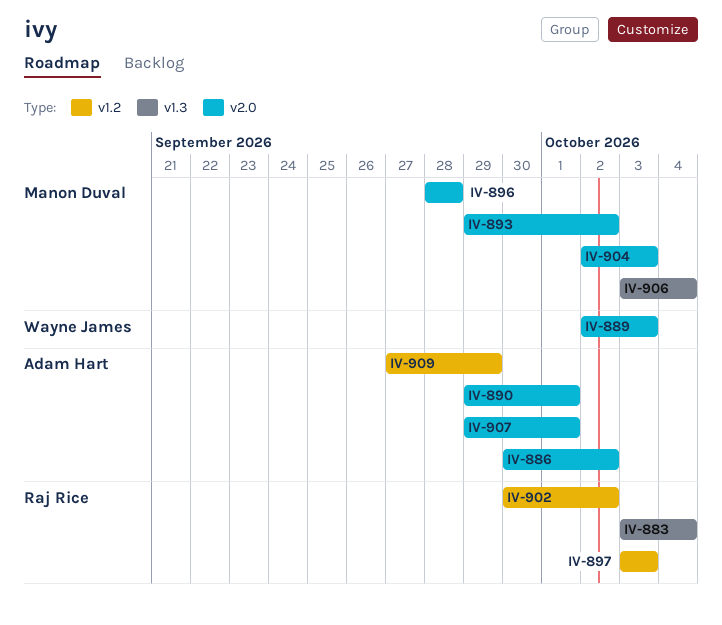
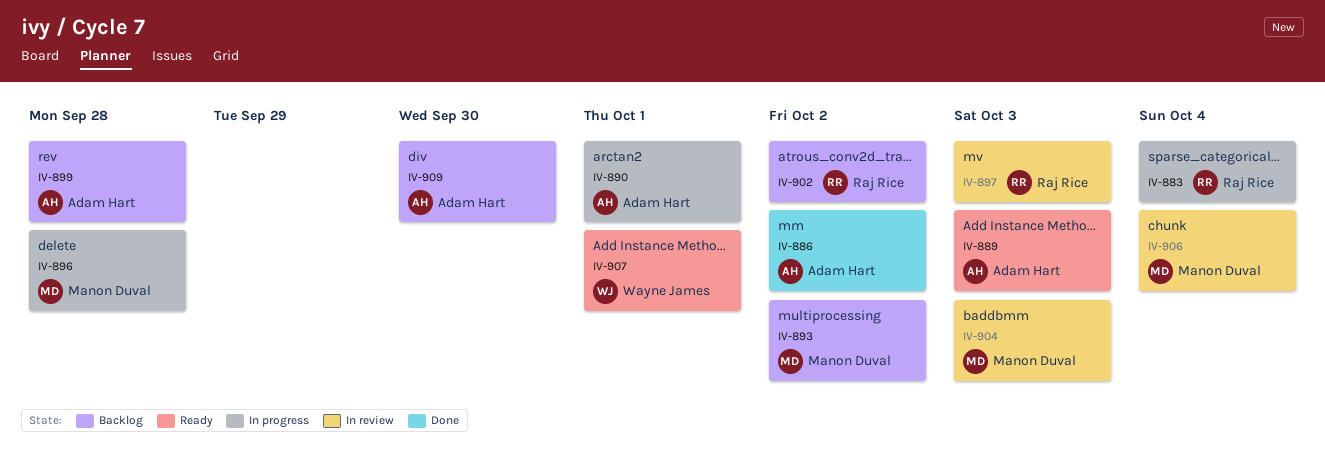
IV-889, owner: Wayne James -> Adam Hart
IV-899: none -> present
IV-907, owner: Adam Hart -> Wayne James
IV-909, due: Sep 29 -> Sep 30

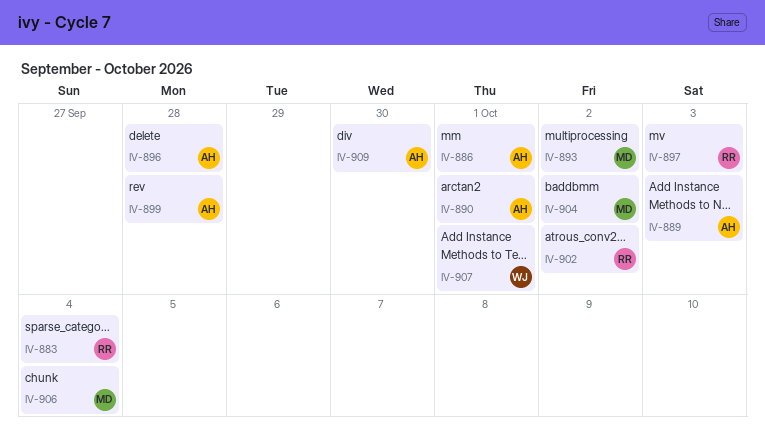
IV-886, due: Oct 2 -> Oct 1
IV-896, owner: Manon Duval -> Adam Hart
IV-904, due: Oct 3 -> Oct 2

